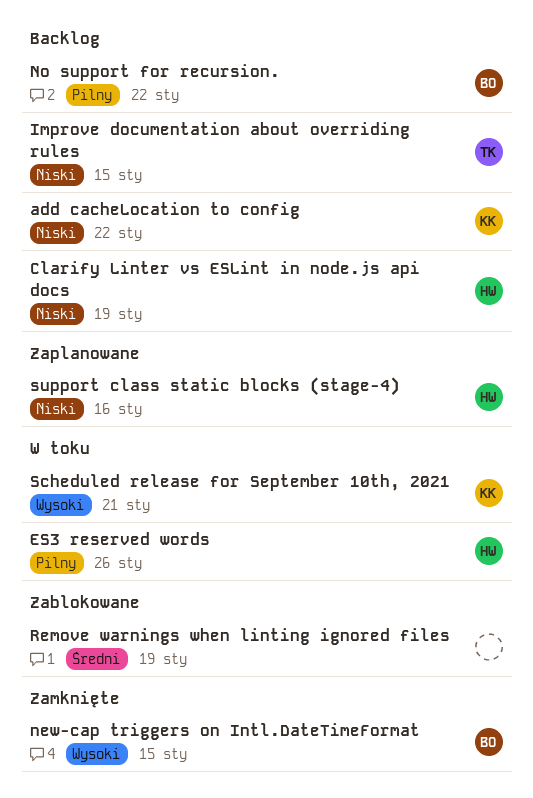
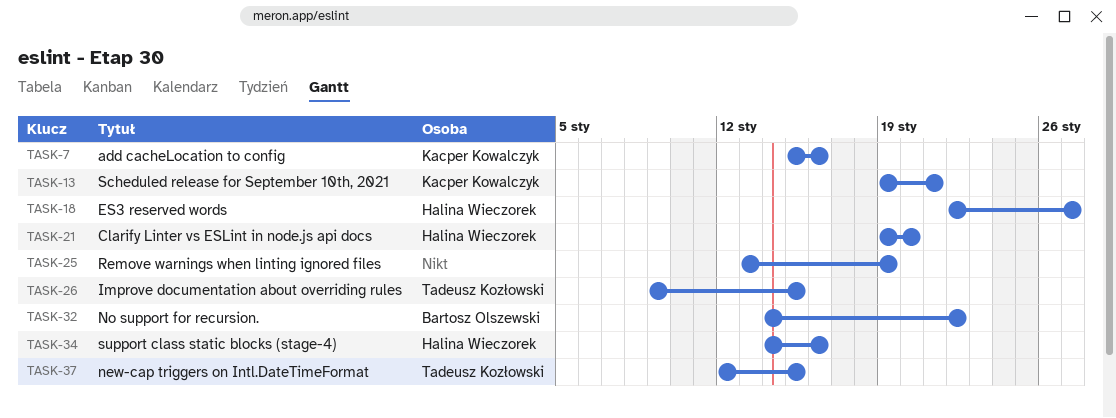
add cacheLocation to config, due: Jan 22 -> Jan 16
Clarify Linter vs ESLint in node.js api docs, due: Jan 19 -> Jan 20
ES3 reserved words, due: Jan 26 -> Jan 27
new-cap triggers on Intl.DateTimeFormat, owner: Bartosz Olszewski -> Tadeusz Kozłowski

